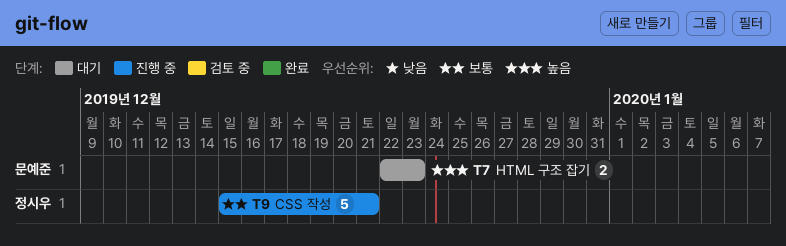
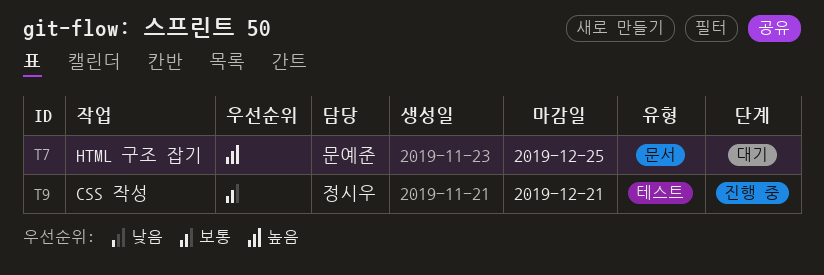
T7, due: Dec 23 -> Dec 25

